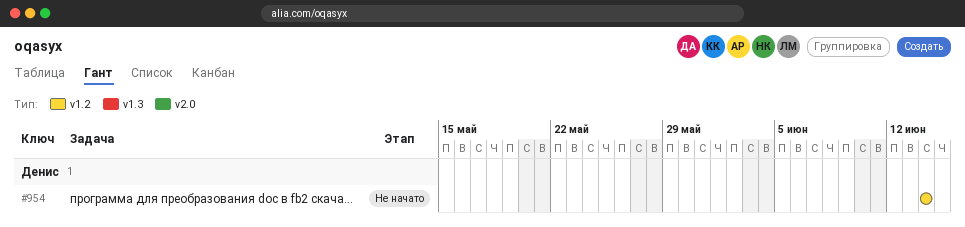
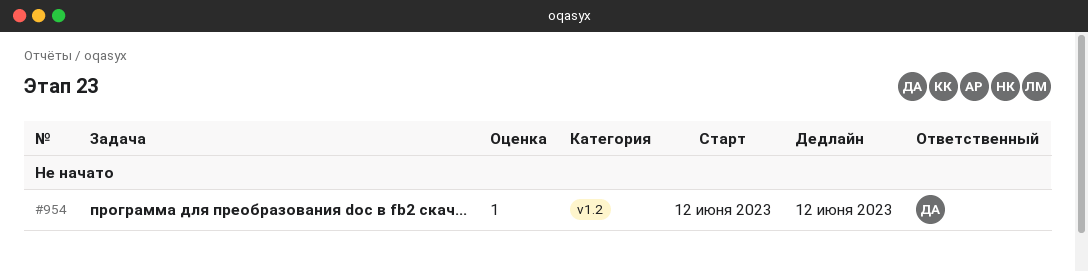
#954, start: Jun 14 -> Jun 12
#954, due: Jun 14 -> Jun 12

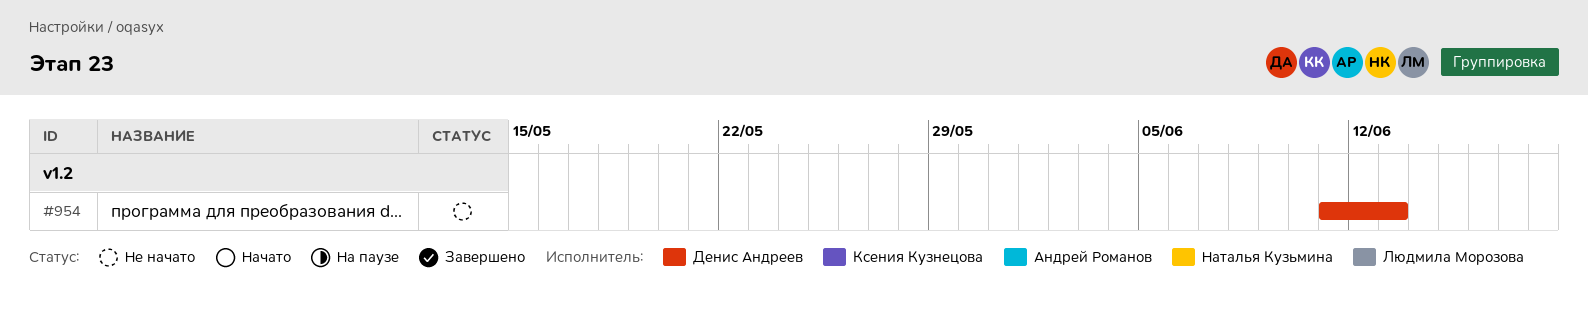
#954, start: Jun 12 -> Jun 11
#954, due: Jun 12 -> Jun 13

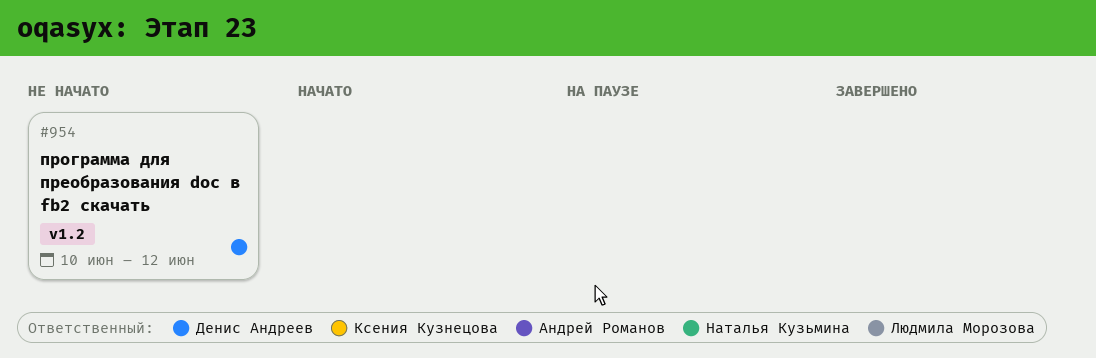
#954, start: Jun 11 -> Jun 10
#954, due: Jun 13 -> Jun 12

